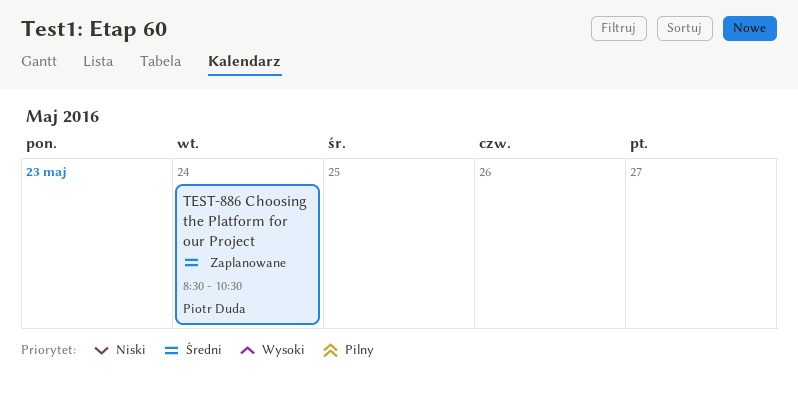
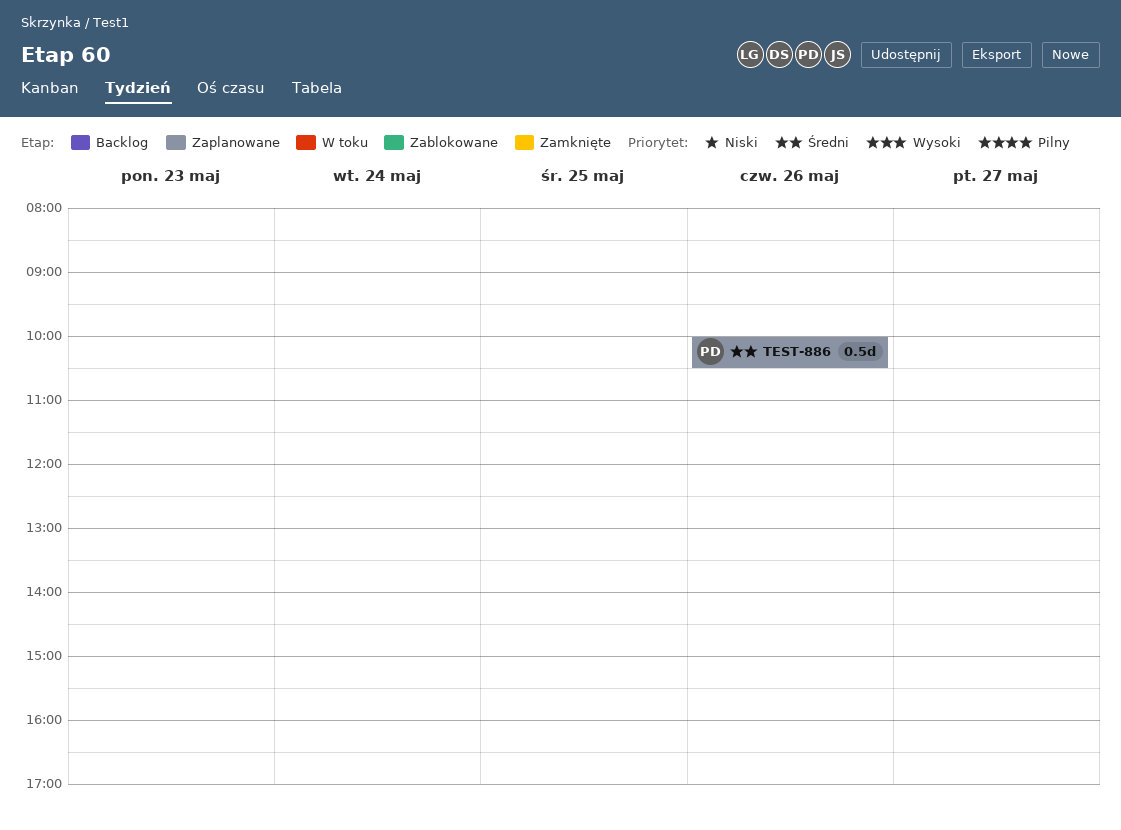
TEST-886, day: May 24 -> May 26
TEST-886, begins: 08:30 -> 10:00

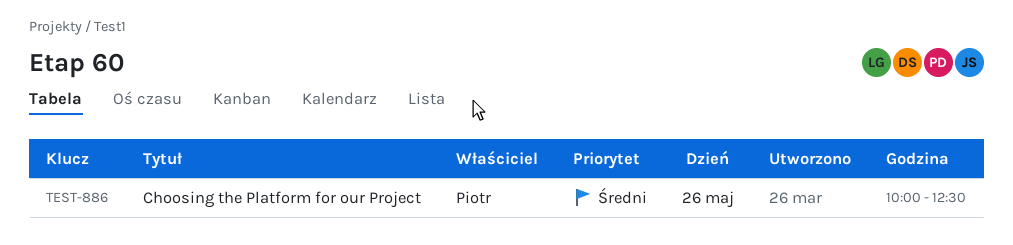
TEST-886, ends: 10:30 -> 12:30

